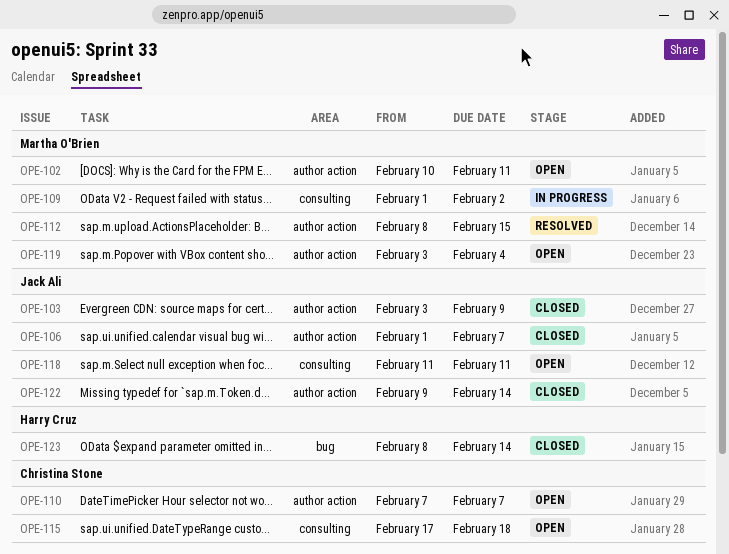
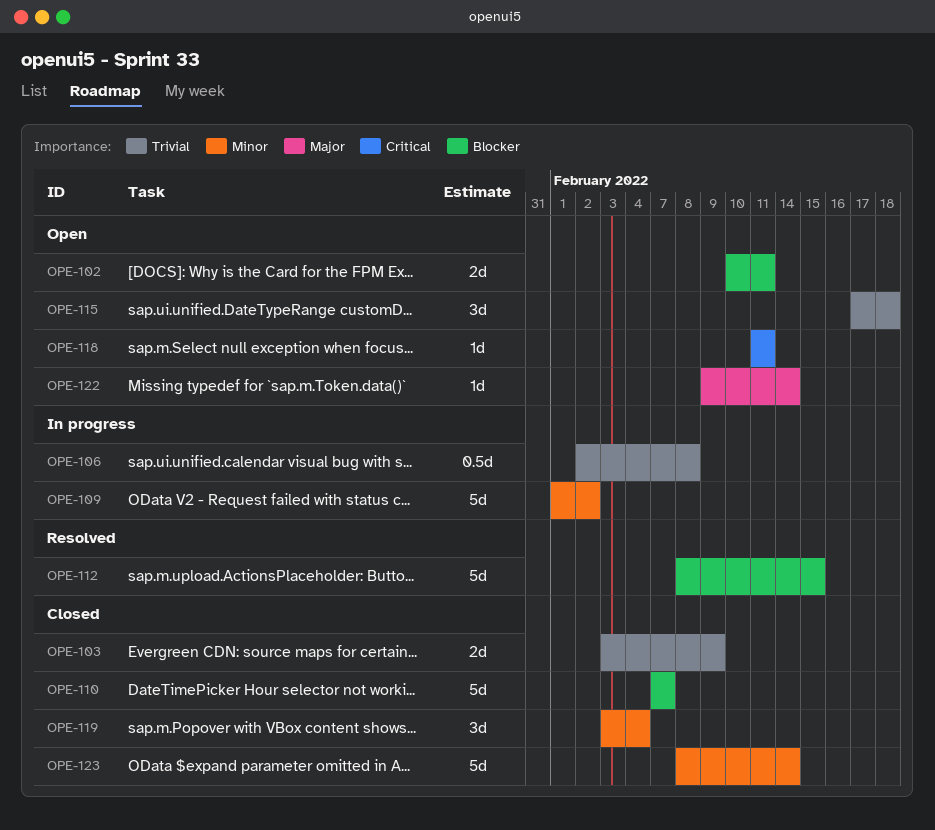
OPE-106, status: Closed -> In progress
OPE-106, start: Feb 1 -> Feb 2
OPE-106, due: Feb 7 -> Feb 8
OPE-110, status: Open -> Closed
OPE-119, status: Open -> Closed
OPE-122, status: Closed -> Open

